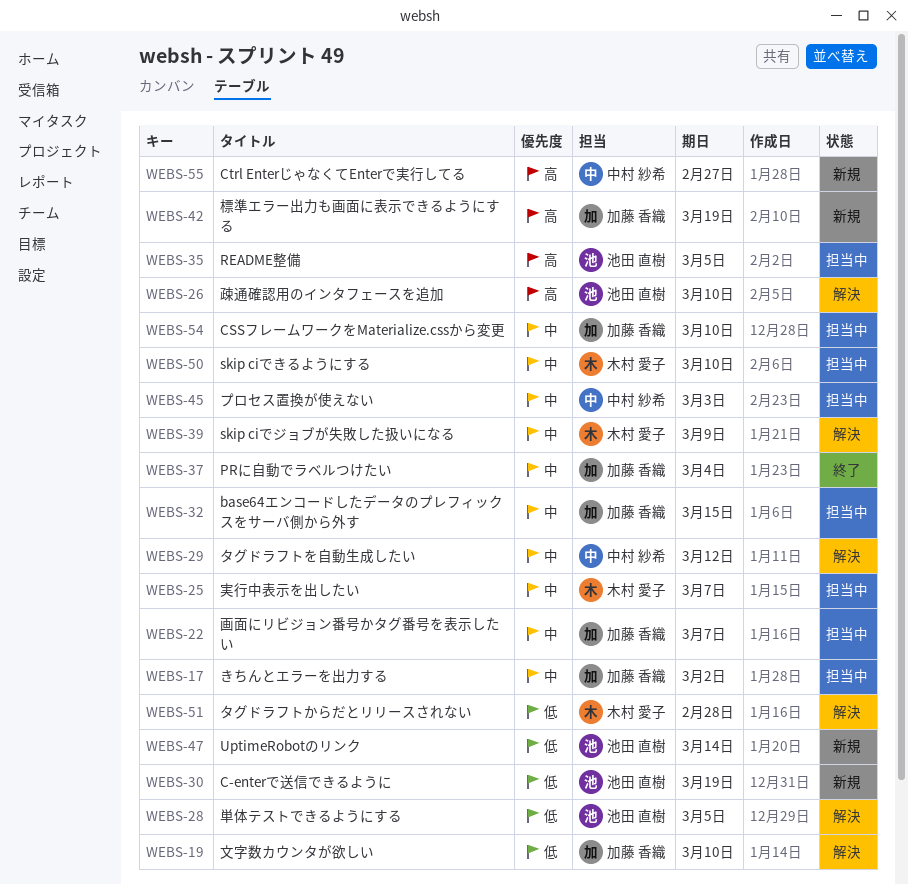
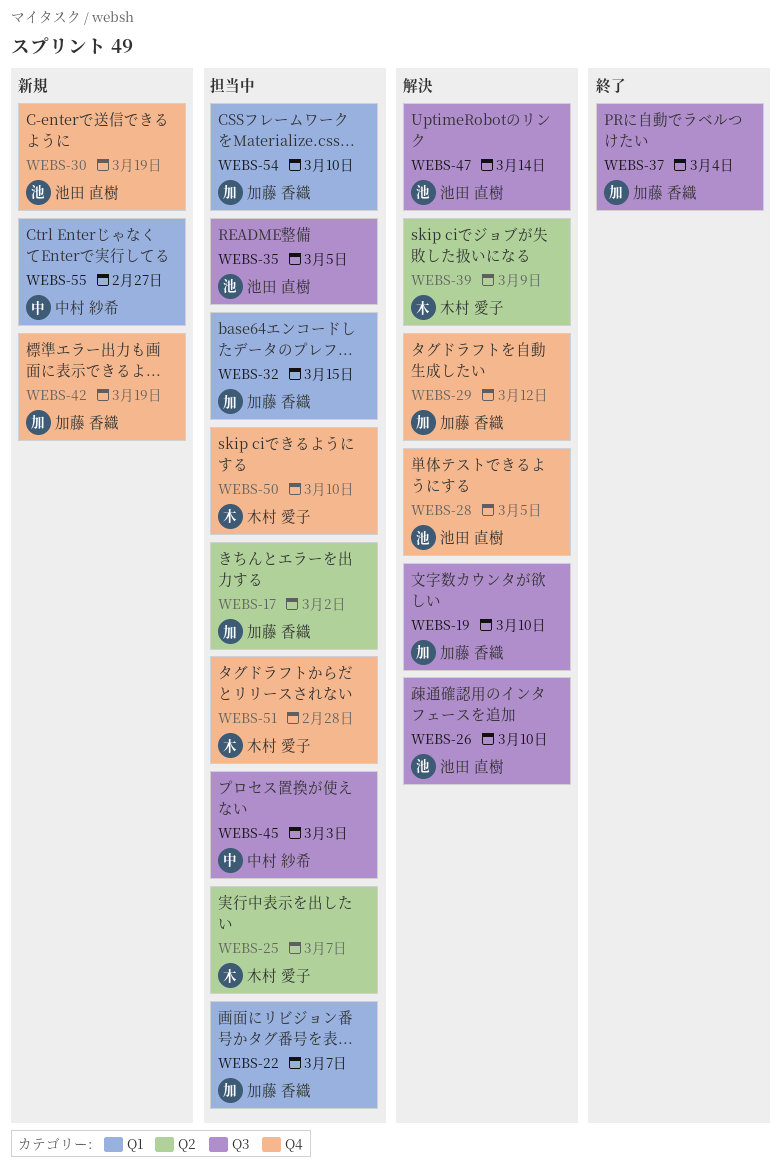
WEBS-29, owner: 中村 紗希 -> 加藤 香織
WEBS-47, status: 新規 -> 解決
WEBS-51, status: 解決 -> 担当中

